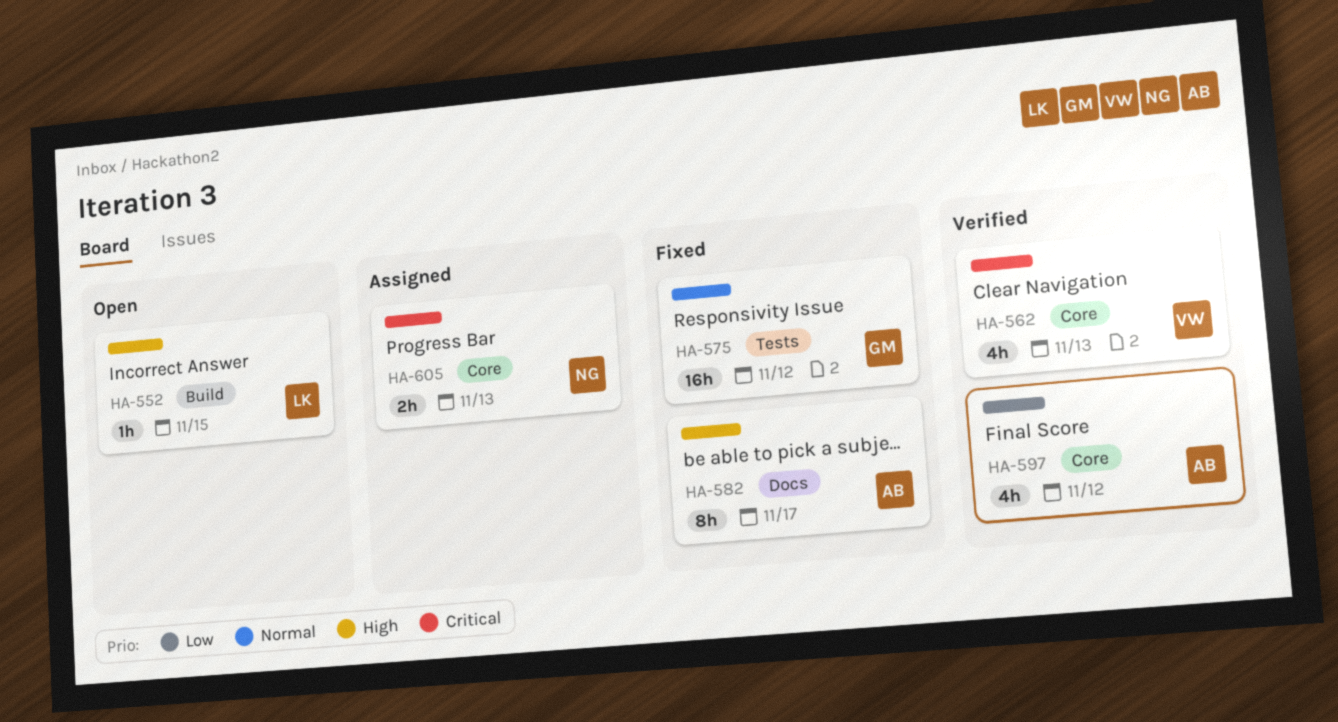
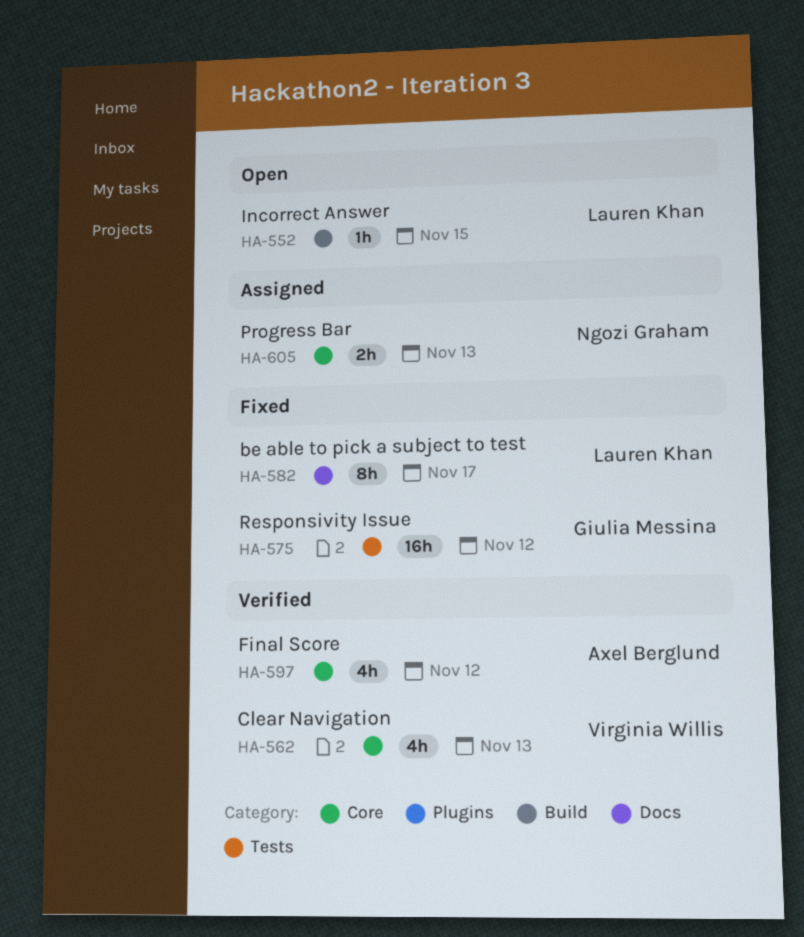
HA-582, owner: Axel Berglund -> Lauren Khan

